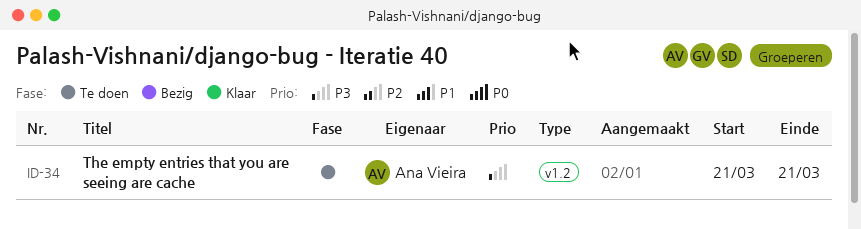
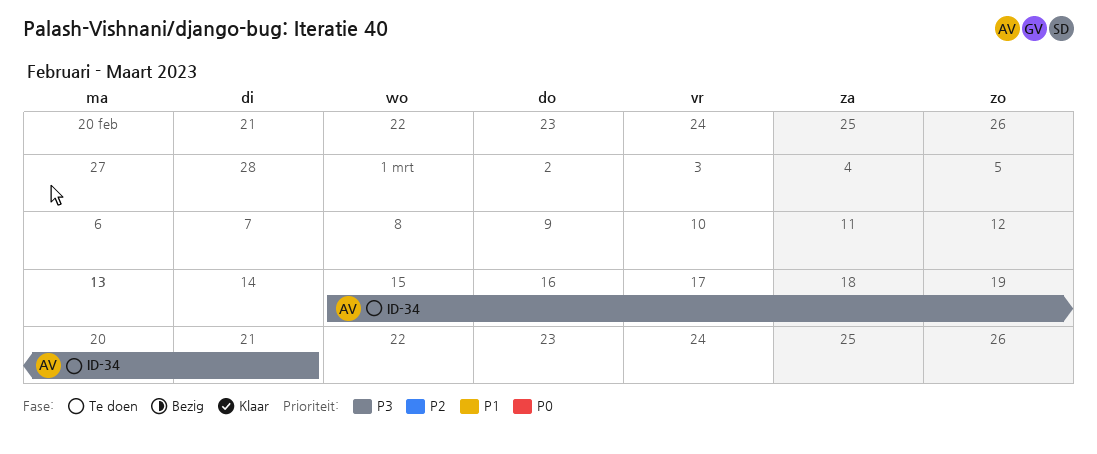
ID-34, start: Mar 21 -> Mar 15

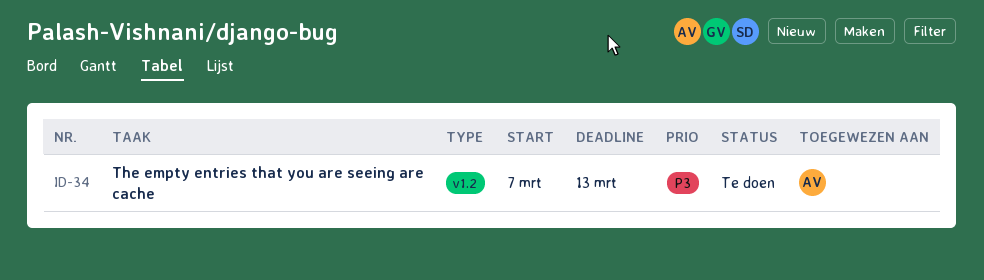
ID-34, start: Mar 15 -> Mar 7
ID-34, due: Mar 21 -> Mar 13

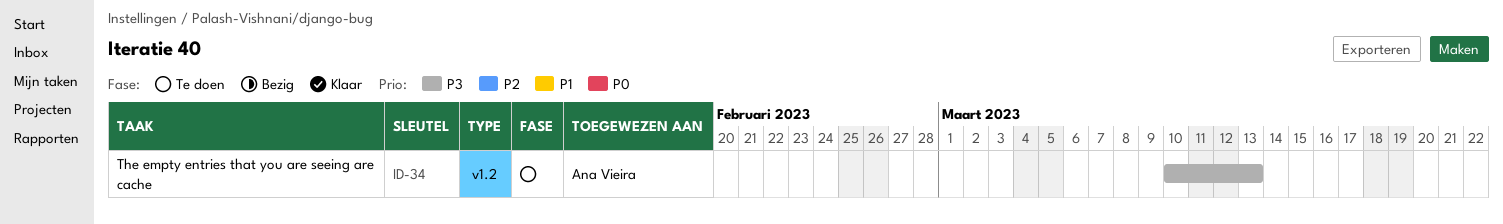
ID-34, start: Mar 7 -> Mar 10

